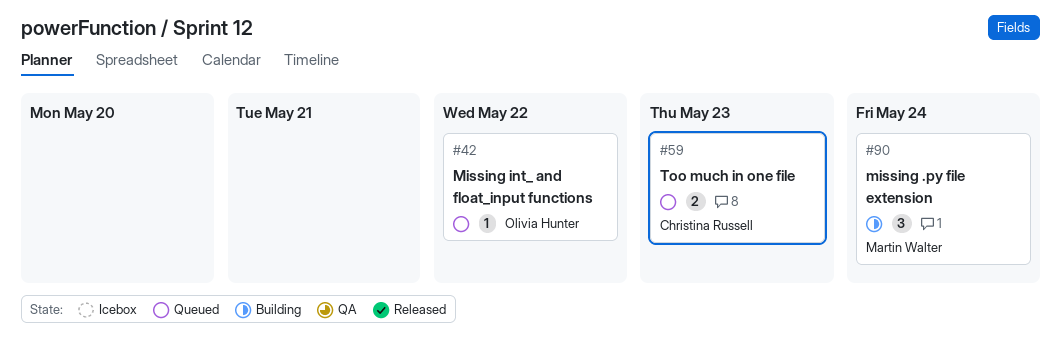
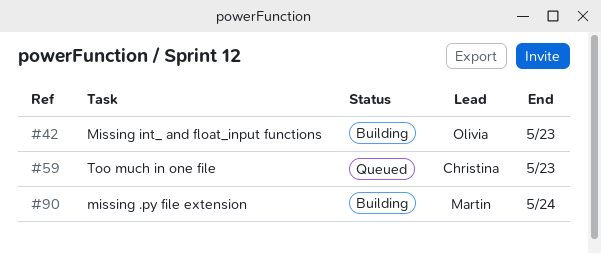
#42, status: Queued -> Building
#42, due: May 22 -> May 23

